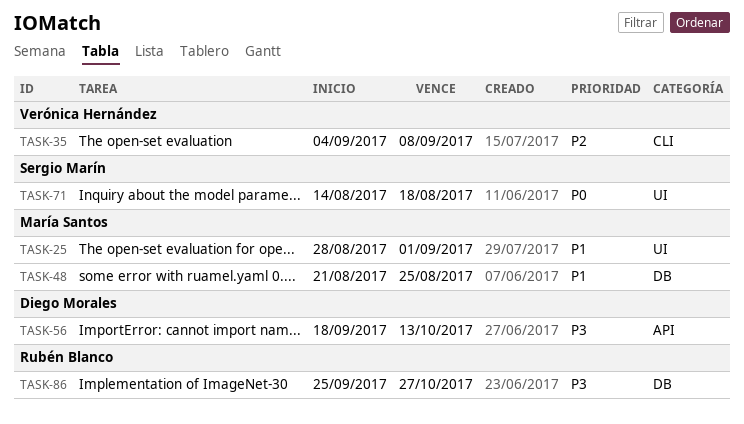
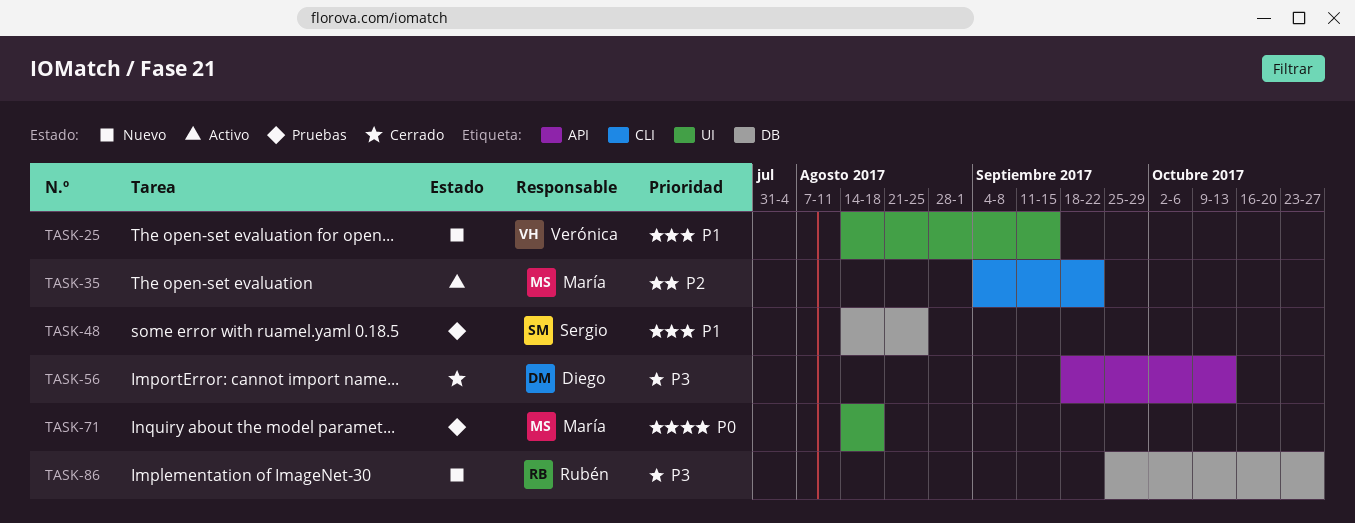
TASK-25, owner: María Santos -> Verónica Hernández
TASK-25, start: Aug 28 -> Aug 14
TASK-25, due: Sep 1 -> Sep 15
TASK-35, owner: Verónica Hernández -> María Santos
TASK-35, due: Sep 8 -> Sep 22
TASK-48, owner: María Santos -> Sergio Marín
TASK-48, start: Aug 21 -> Aug 14
TASK-71, owner: Sergio Marín -> María Santos

